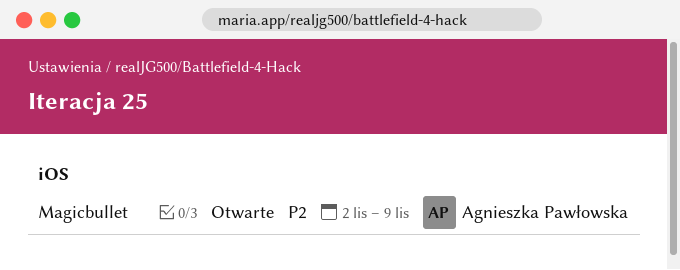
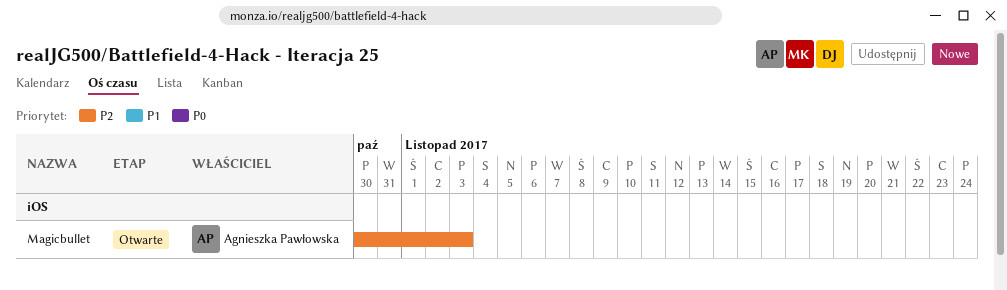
Magicbullet, start: Nov 2 -> Oct 30
Magicbullet, due: Nov 9 -> Nov 3

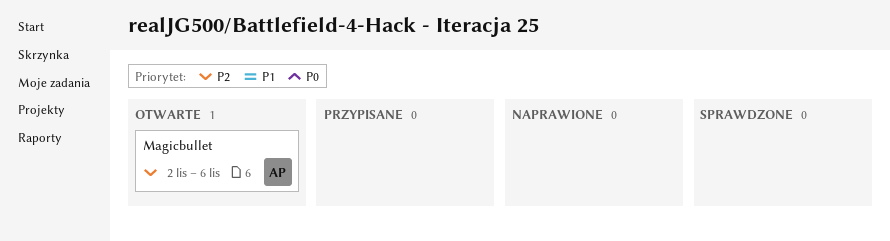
Magicbullet, start: Oct 30 -> Nov 2
Magicbullet, due: Nov 3 -> Nov 6

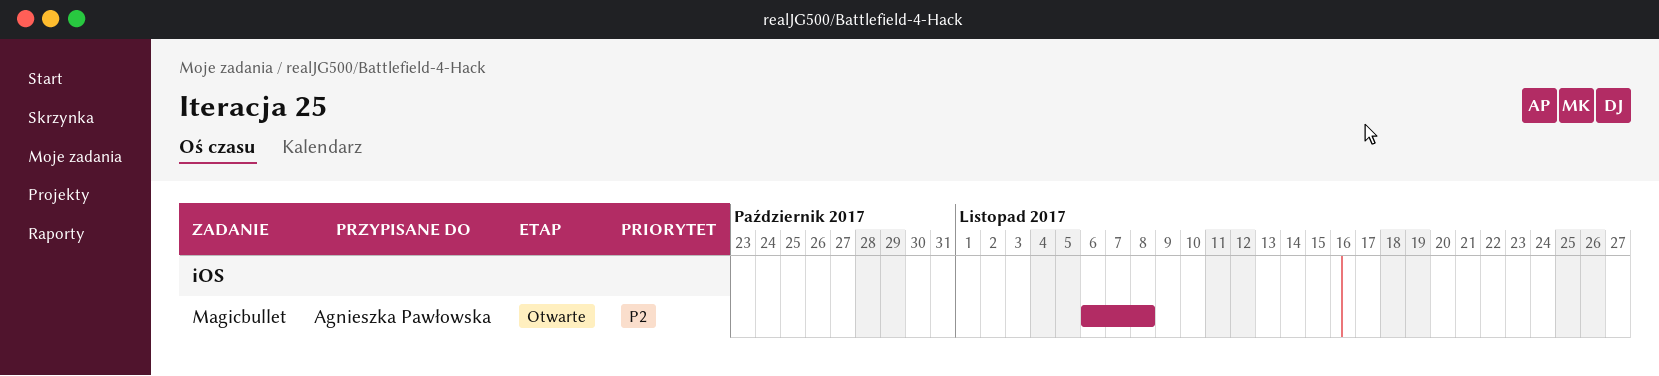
Magicbullet, start: Nov 2 -> Nov 6
Magicbullet, due: Nov 6 -> Nov 8

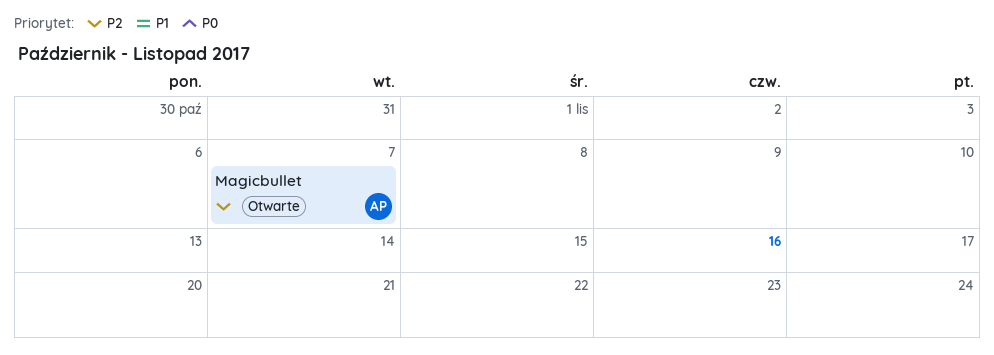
Magicbullet, due: Nov 8 -> Nov 7

